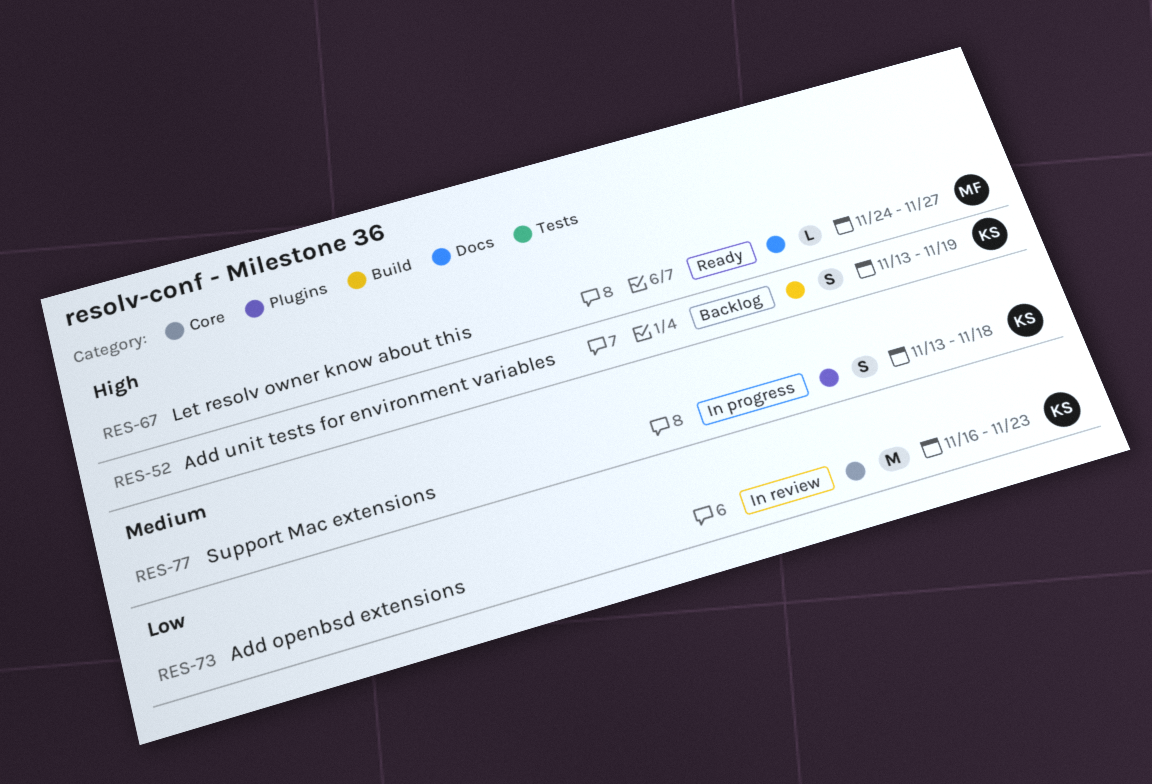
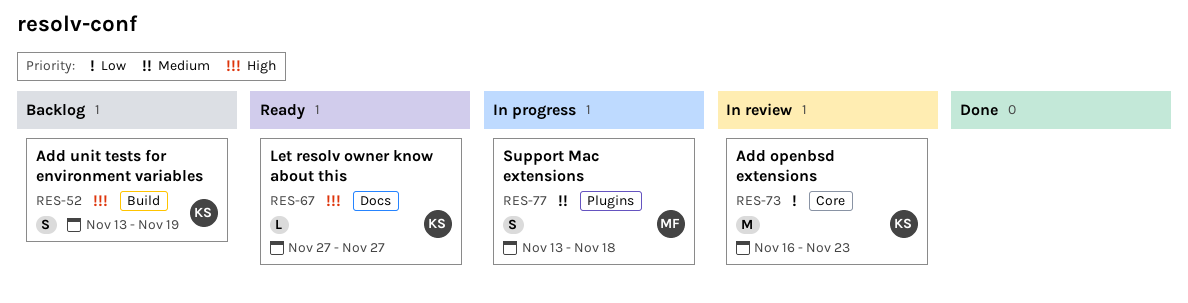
RES-67, owner: MF -> KS
RES-67, start: Nov 24 -> Nov 27
RES-77, owner: KS -> MF

